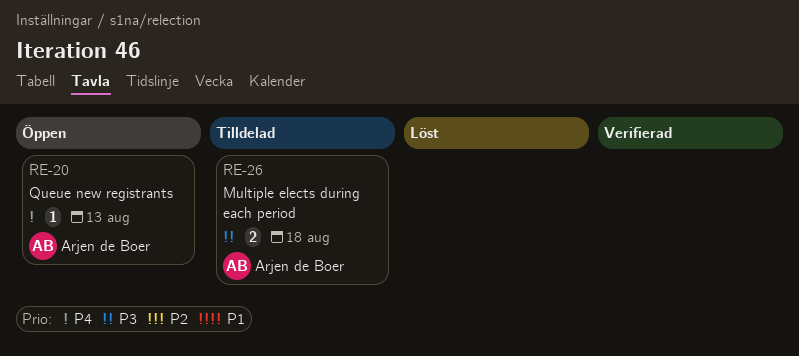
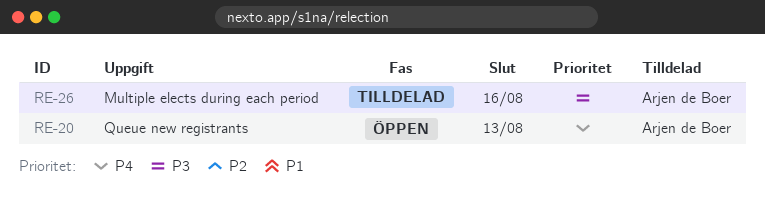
RE-26, due: Aug 18 -> Aug 16

